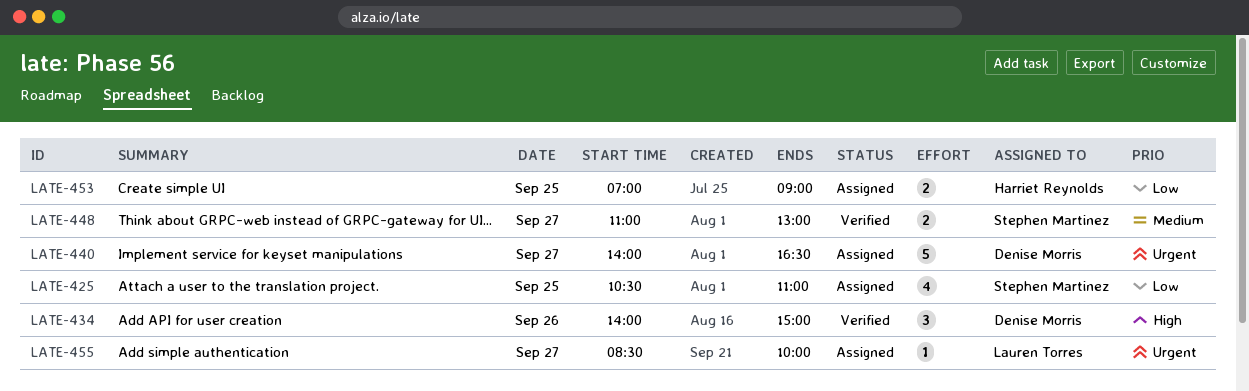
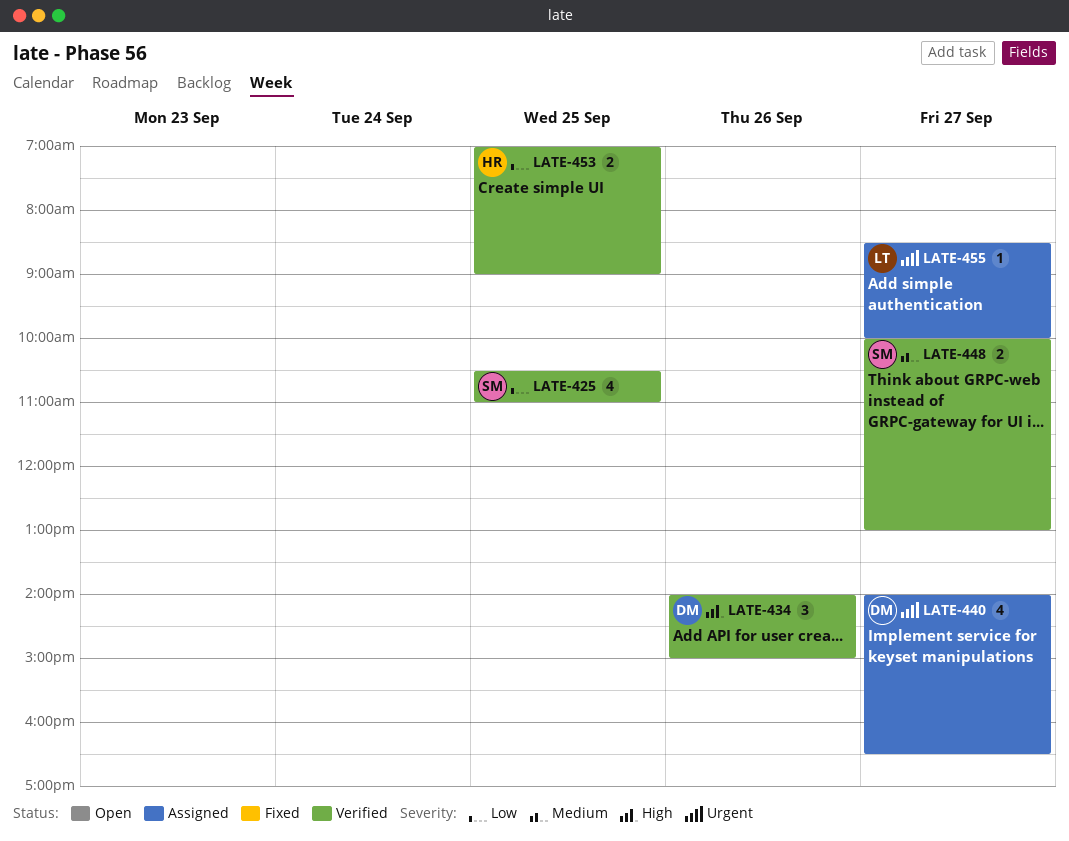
LATE-425, status: Assigned -> Verified
LATE-440, estimate: 5 -> 4
LATE-448, begins: 11:00 -> 10:00
LATE-453, status: Assigned -> Verified

